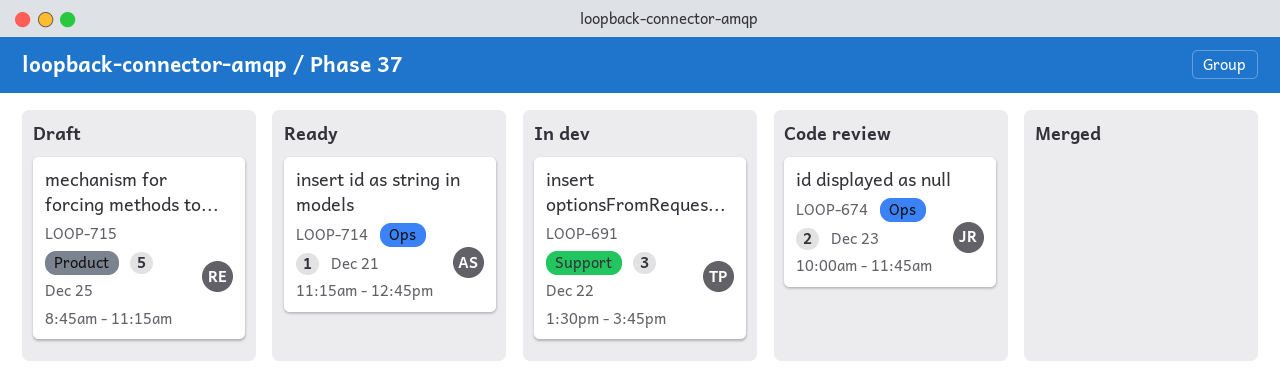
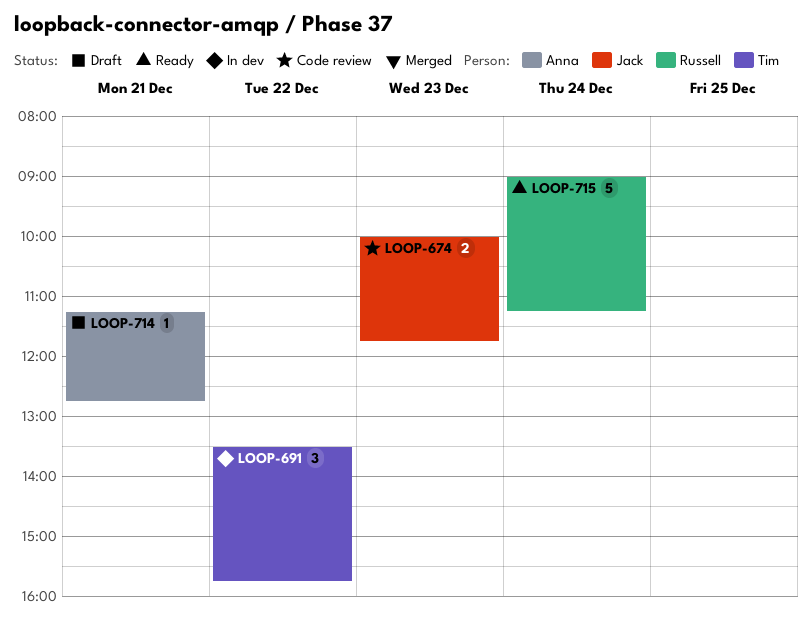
LOOP-714, status: Ready -> Draft
LOOP-715, status: Draft -> Ready
LOOP-715, day: Dec 25 -> Dec 24
LOOP-715, begins: 08:45 -> 09:00

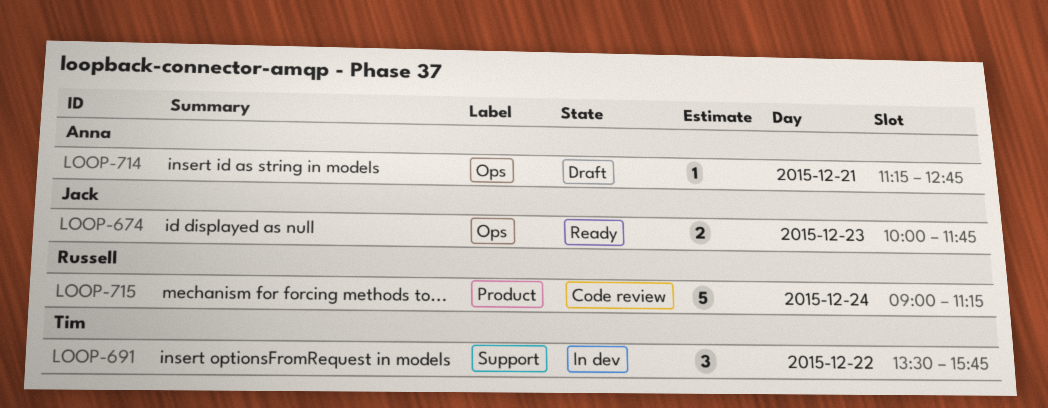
LOOP-674, status: Code review -> Ready
LOOP-715, status: Ready -> Code review

